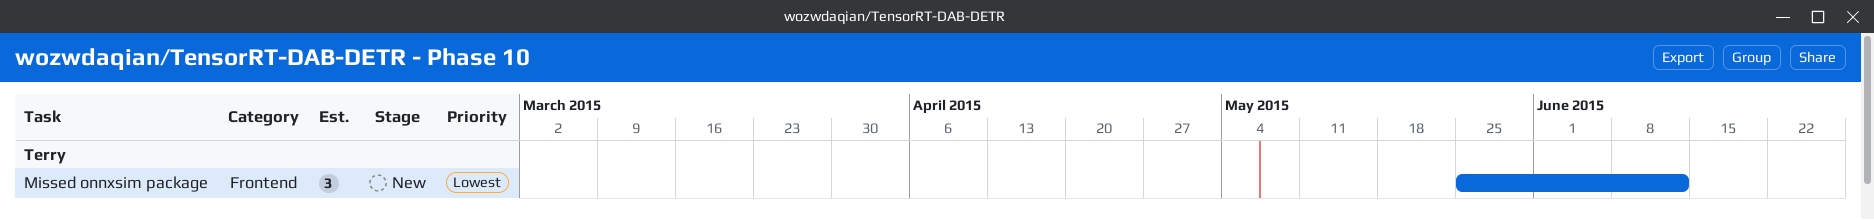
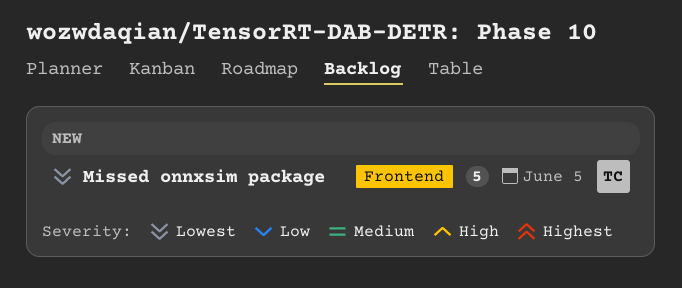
Missed onnxsim package, estimate: 3 -> 5
Missed onnxsim package, due: Jun 12 -> Jun 5

